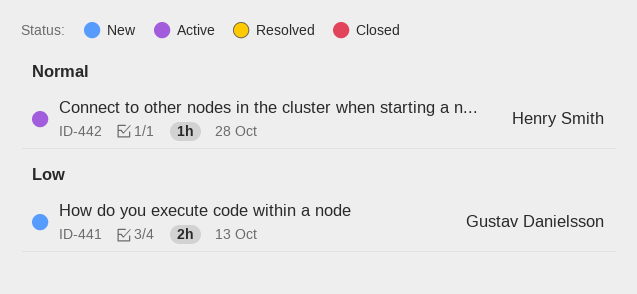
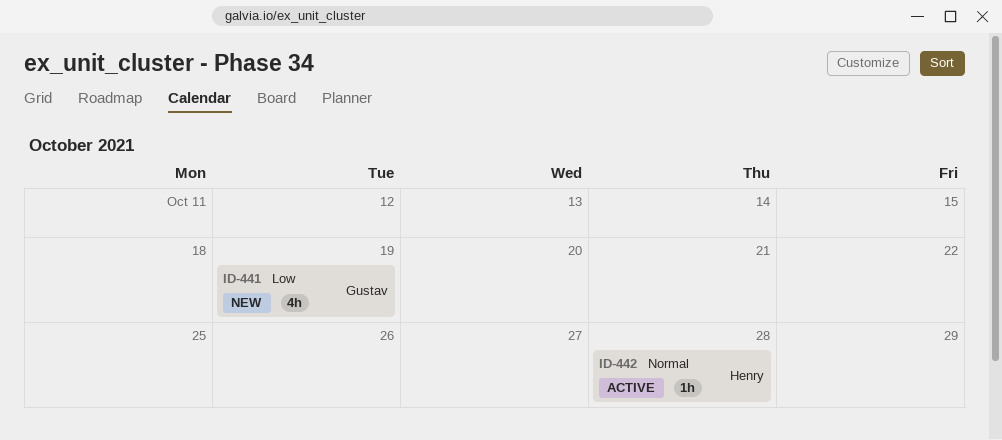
ID-441, estimate: 2h -> 4h
ID-441, due: Oct 13 -> Oct 19

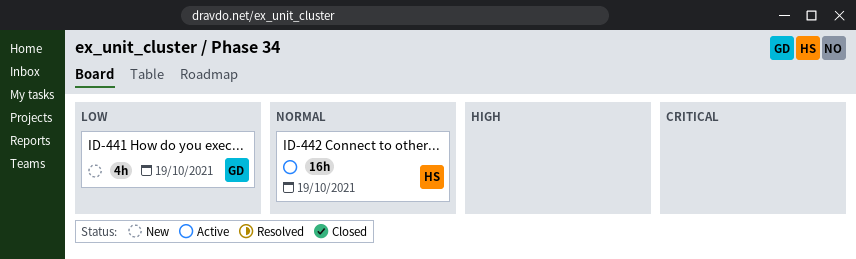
ID-442, estimate: 1h -> 16h
ID-442, due: Oct 28 -> Oct 19

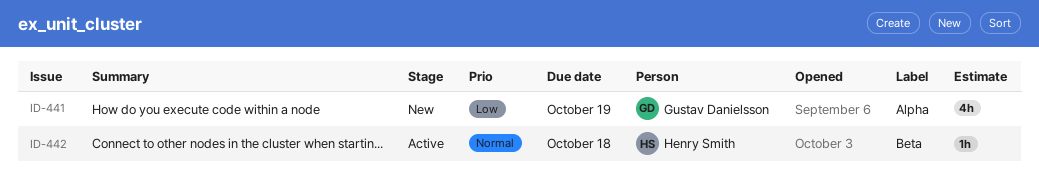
ID-442, estimate: 16h -> 1h
ID-442, due: Oct 19 -> Oct 18

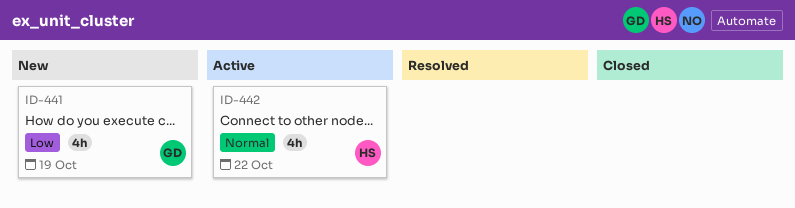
ID-442, estimate: 1h -> 4h
ID-442, due: Oct 18 -> Oct 22

